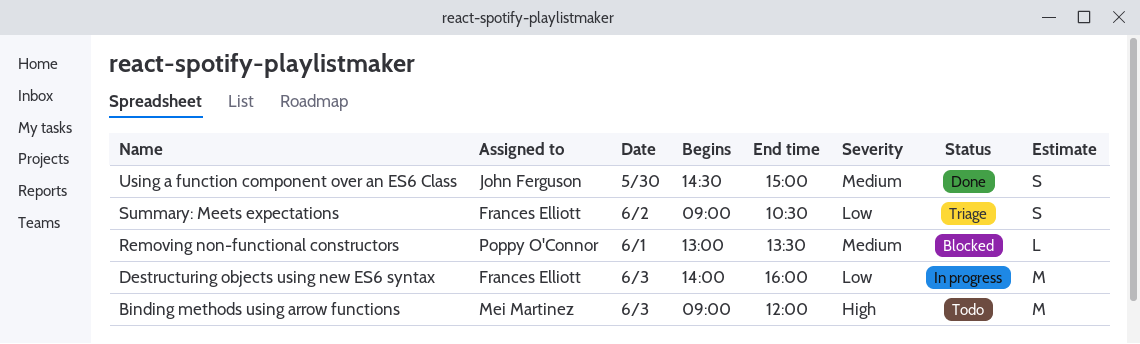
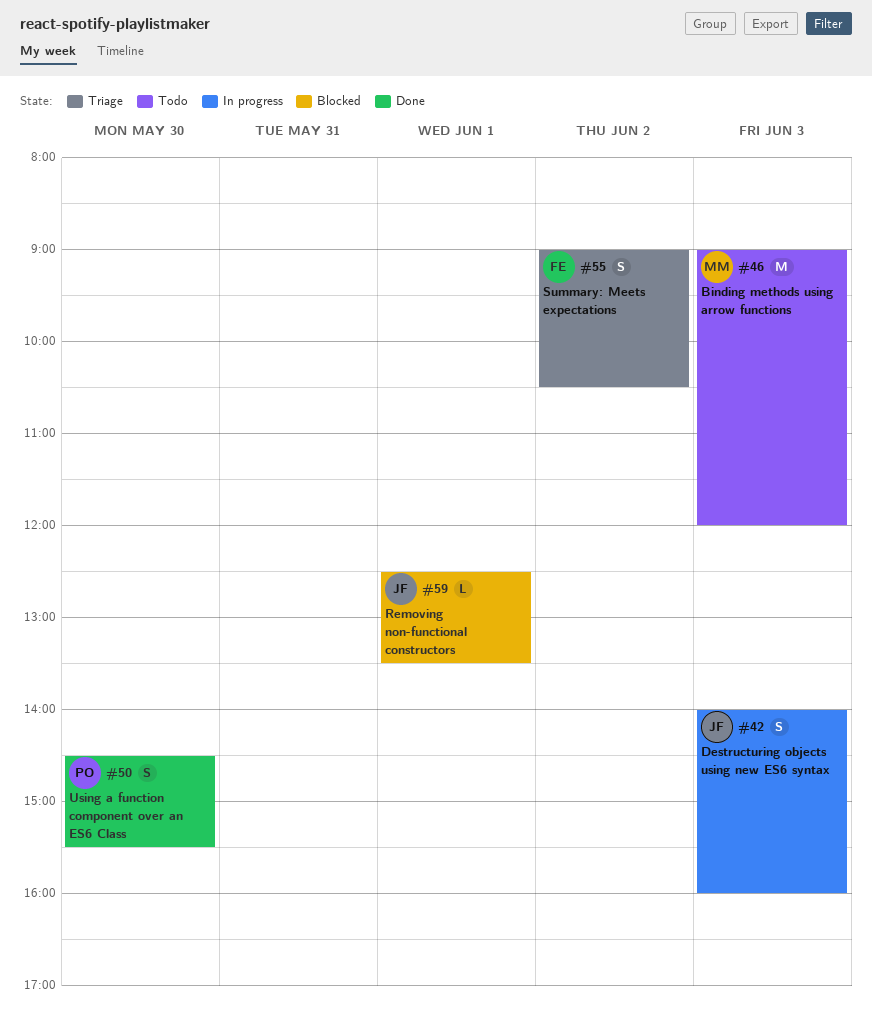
Destructuring objects using new ES6 syntax, owner: Frances Elliott -> John Ferguson
Destructuring objects using new ES6 syntax, estimate: M -> S
Removing non-functional constructors, owner: Poppy O'Connor -> John Ferguson
Removing non-functional constructors, begins: 13:00 -> 12:30
Using a function component over an ES6 Class, owner: John Ferguson -> Poppy O'Connor
Using a function component over an ES6 Class, ends: 15:00 -> 15:30

